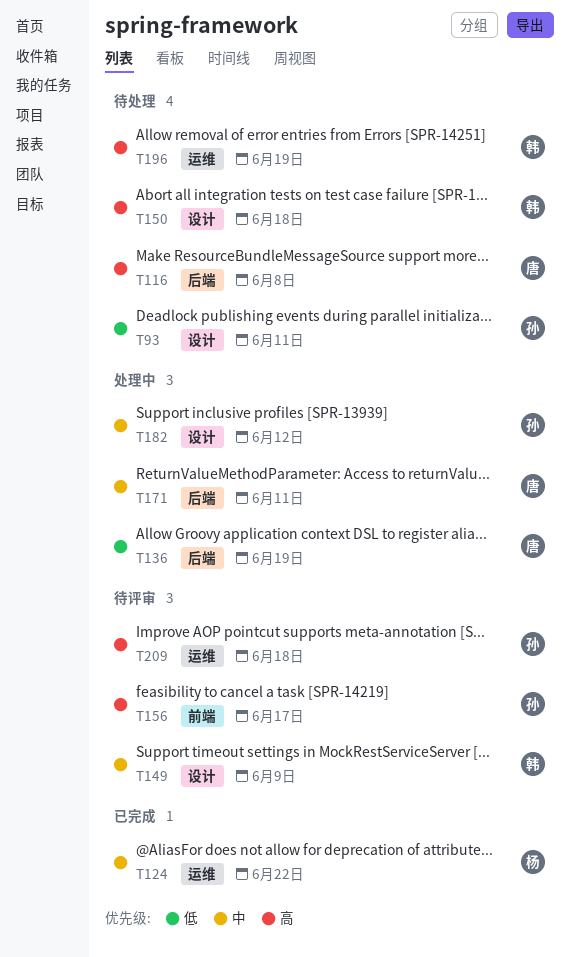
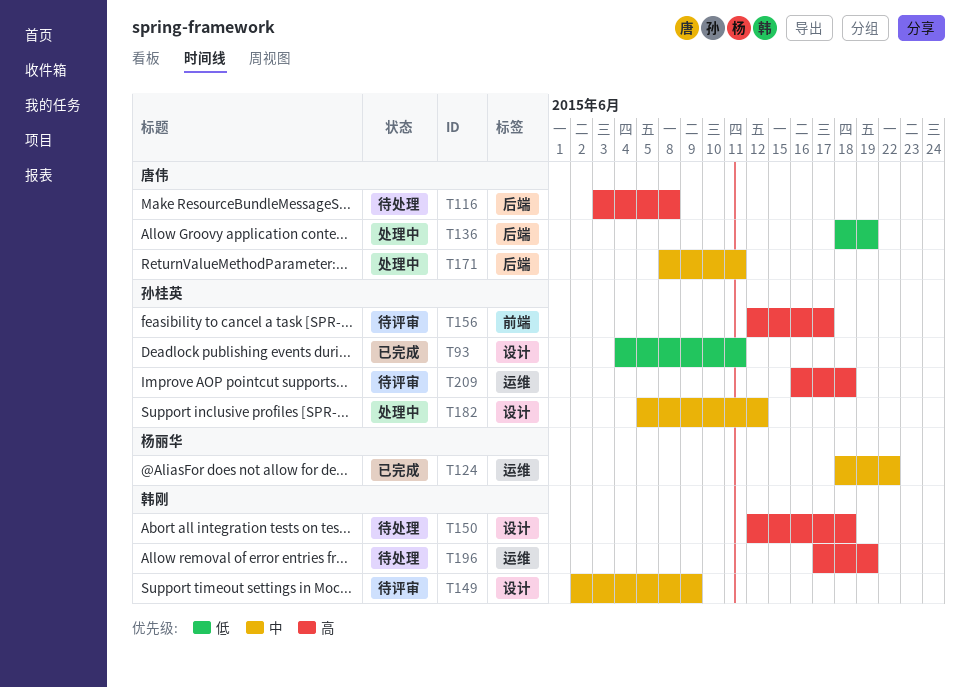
T93, status: 待处理 -> 已完成

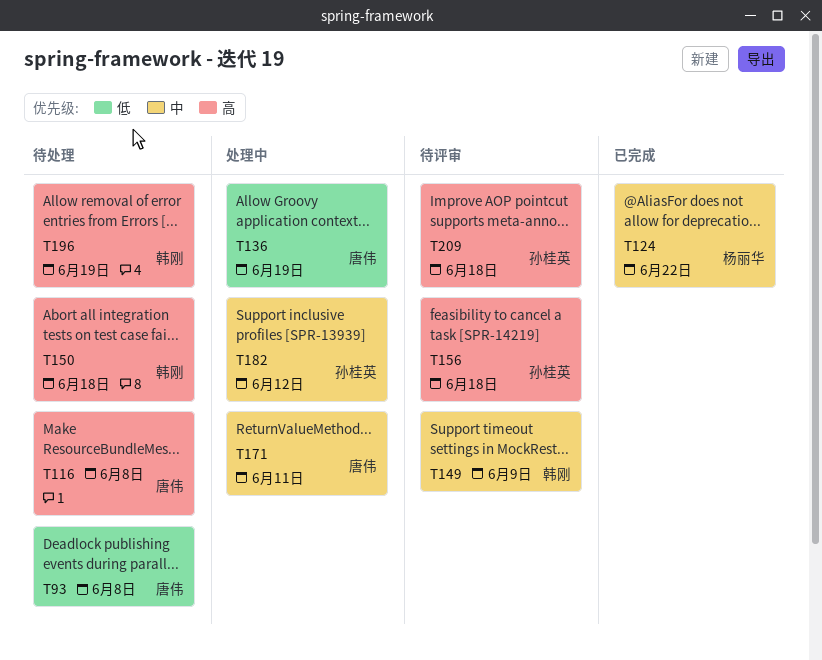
T93, status: 已完成 -> 待处理
T93, owner: 孙桂英 -> 唐伟
T93, due: Jun 11 -> Jun 8
T156, due: Jun 17 -> Jun 18

